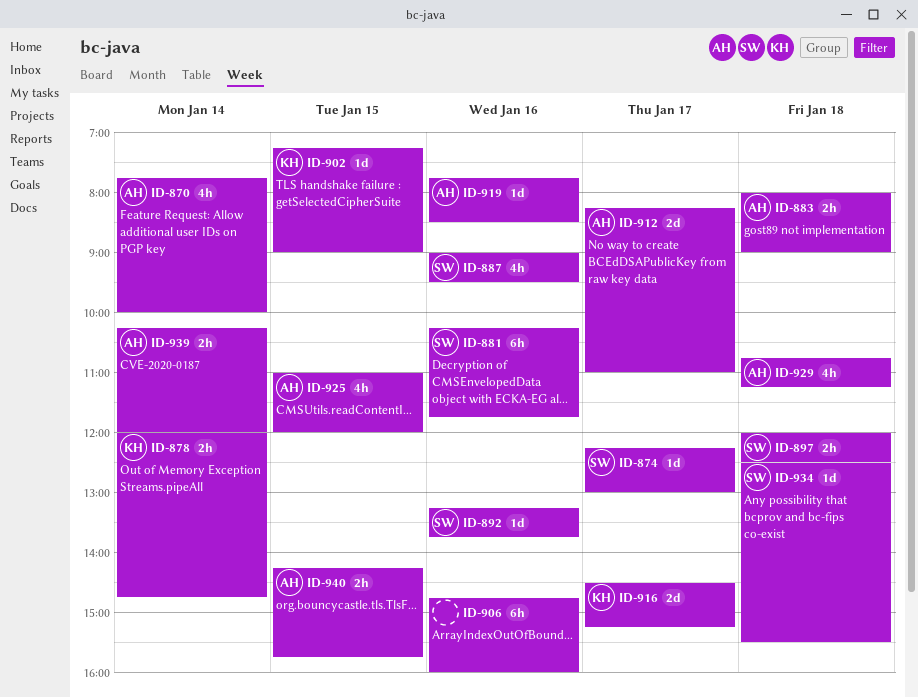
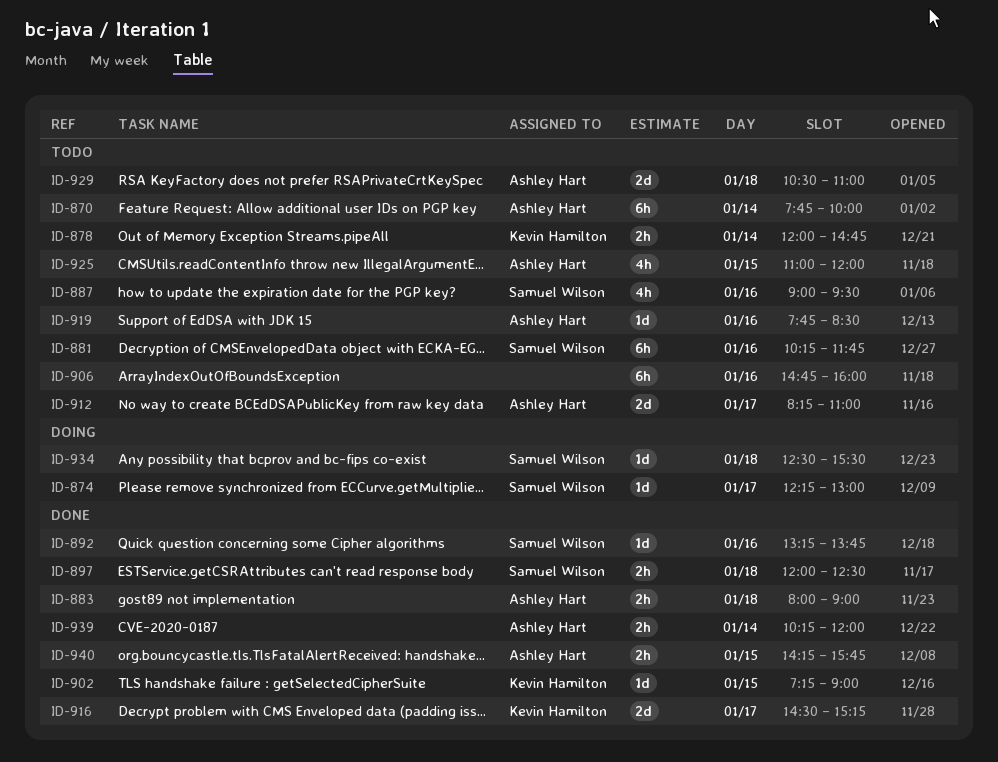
ID-870, estimate: 4h -> 6h
ID-929, estimate: 4h -> 2d
ID-929, begins: 10:45 -> 10:30
ID-929, ends: 11:15 -> 11:00

